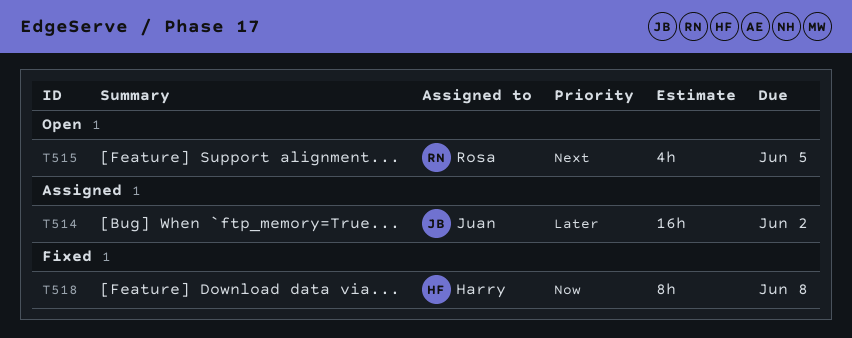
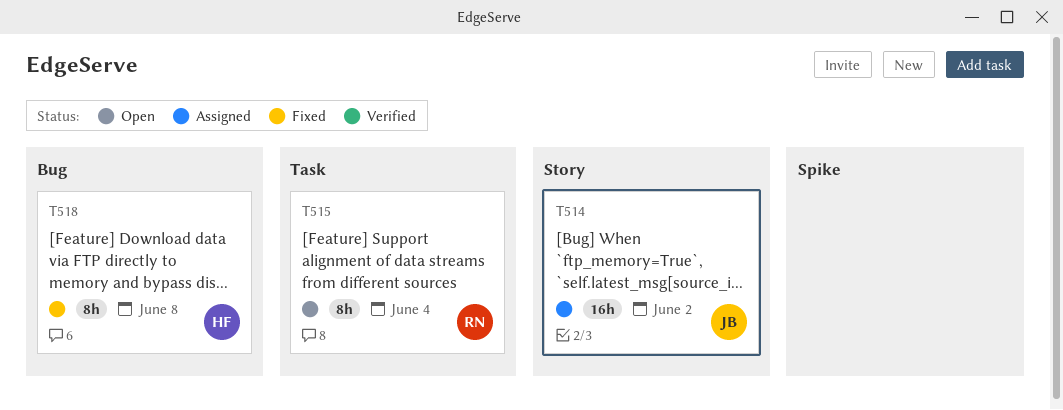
T515, estimate: 4h -> 8h
T515, due: Jun 5 -> Jun 4

